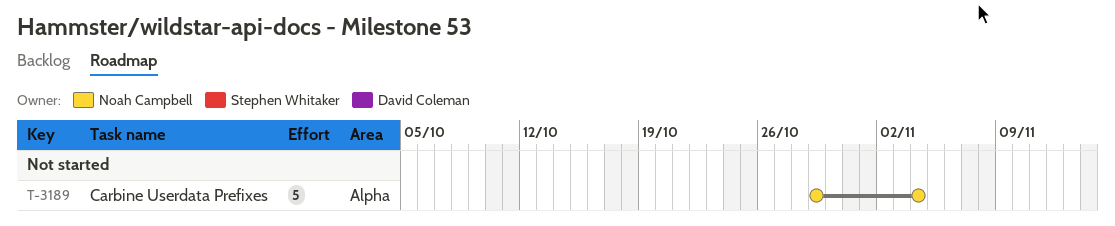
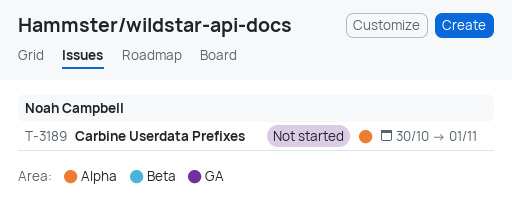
T-3189, start: Oct 29 -> Oct 30
T-3189, due: Nov 4 -> Nov 1

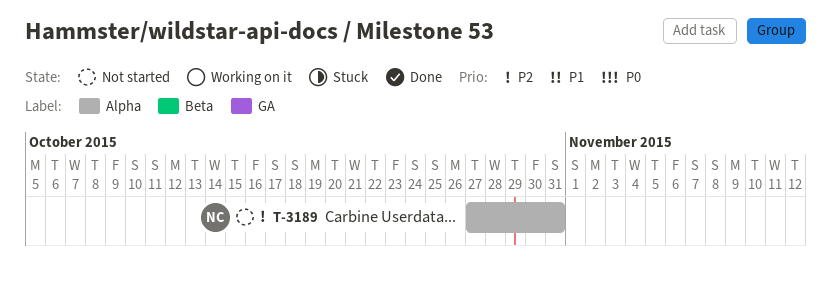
T-3189, start: Oct 30 -> Oct 27
T-3189, due: Nov 1 -> Oct 31

